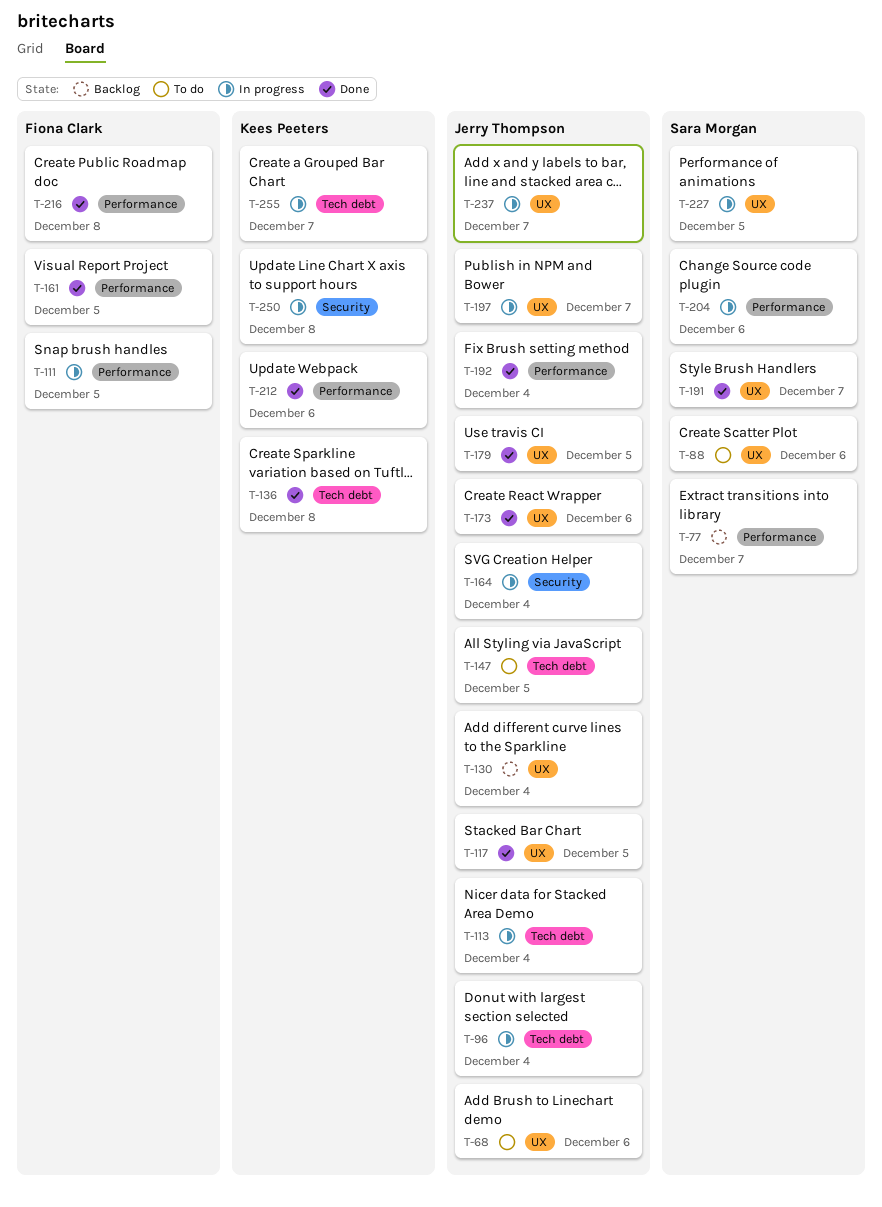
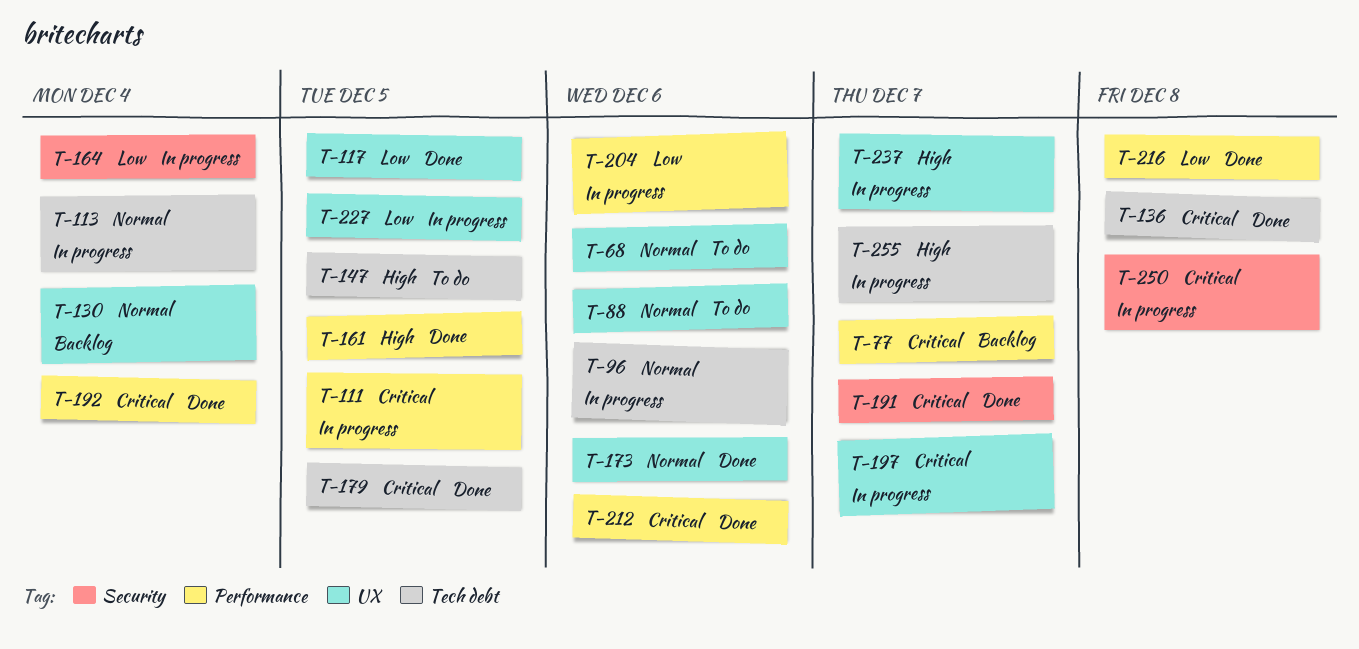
T-96, due: Dec 4 -> Dec 6
T-179, label: UX -> Tech debt
T-191, label: UX -> Security

